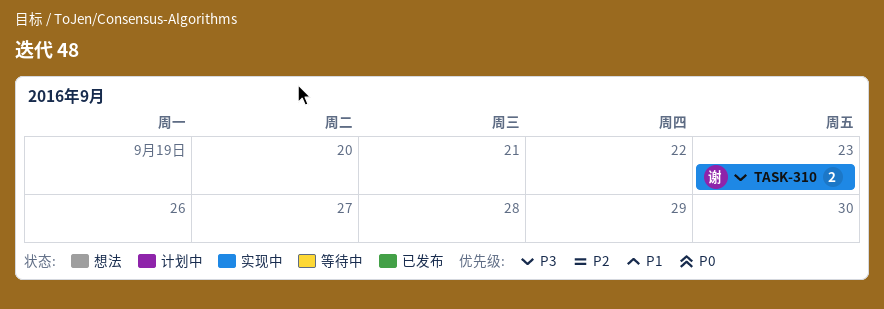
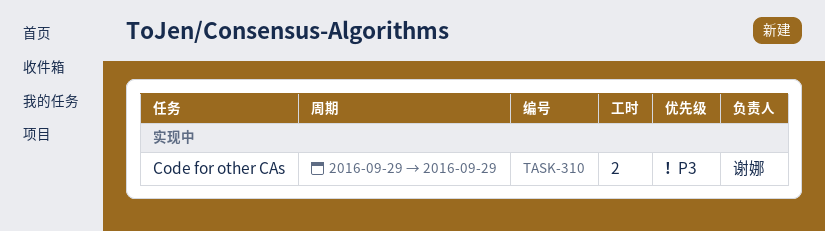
TASK-310, start: Sep 23 -> Sep 29
TASK-310, due: Sep 23 -> Sep 29

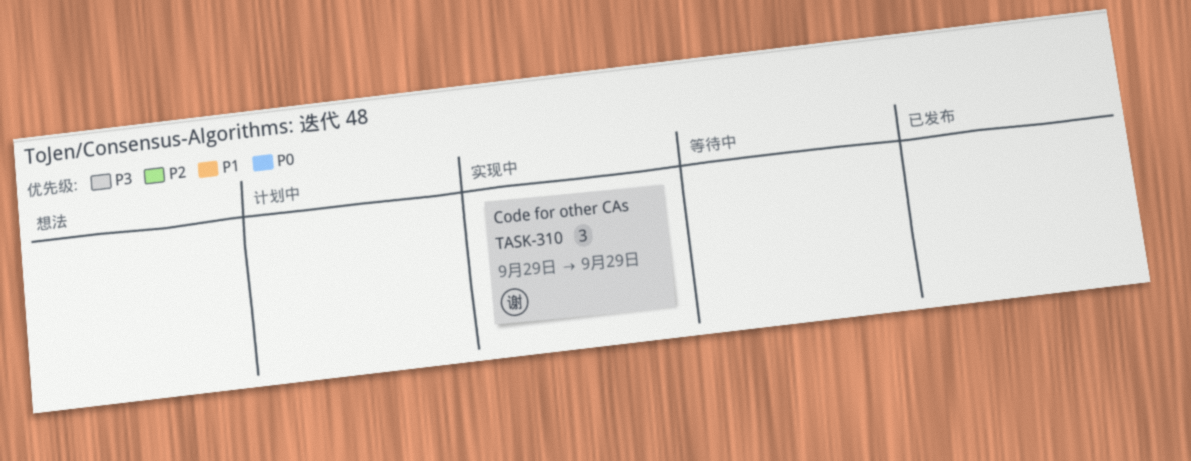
TASK-310, estimate: 2 -> 3

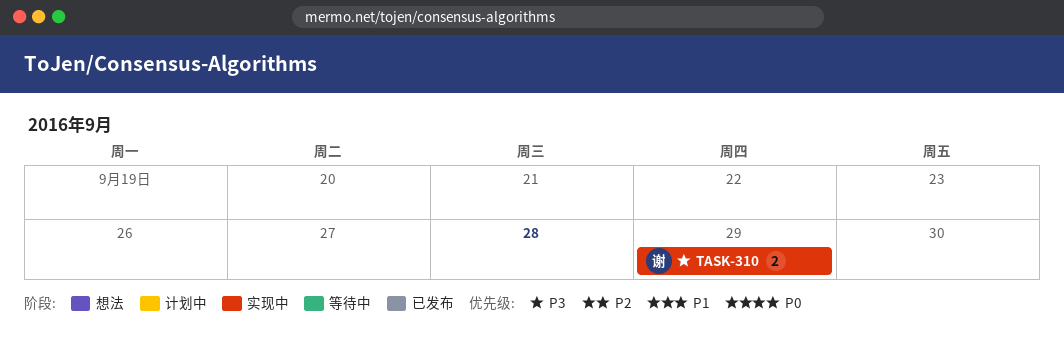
TASK-310, estimate: 3 -> 2

